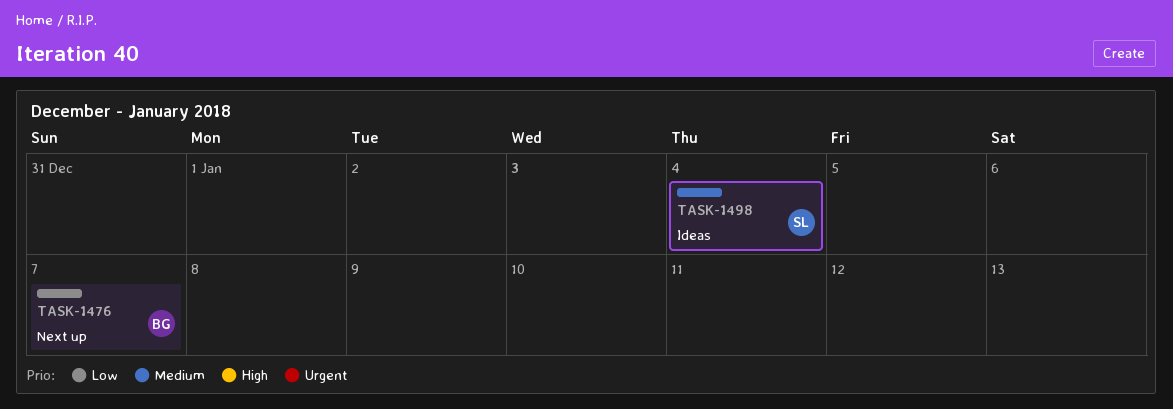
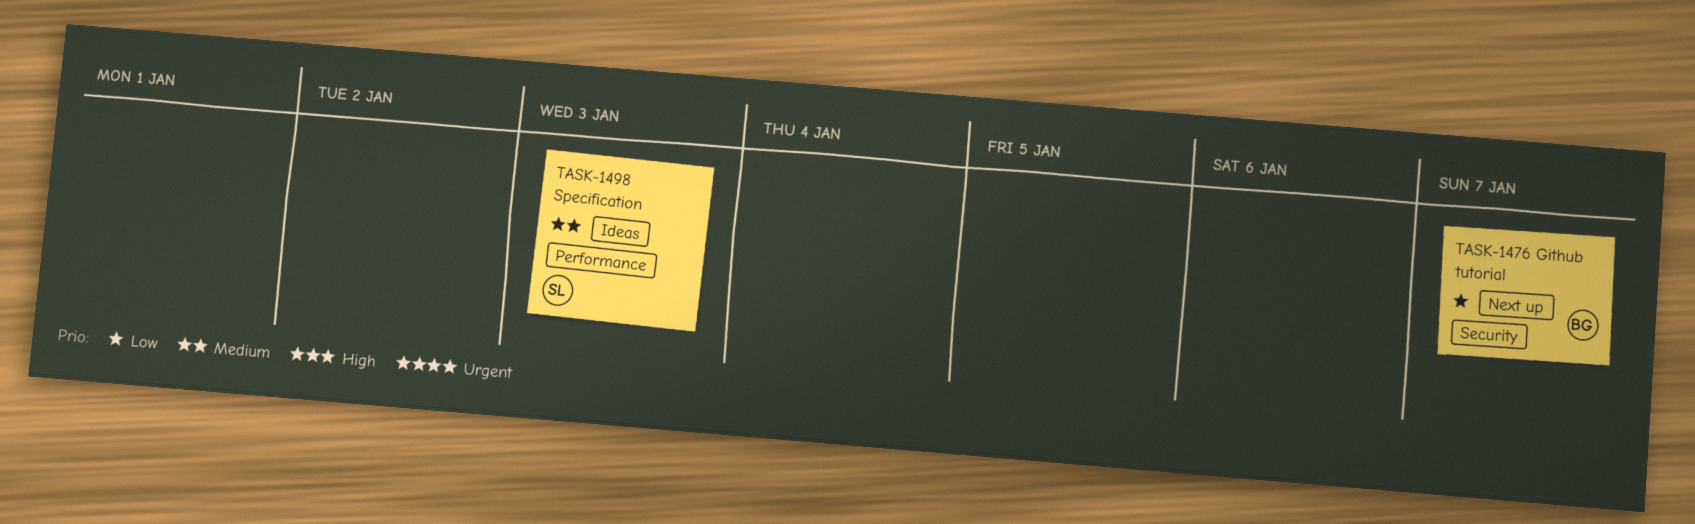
TASK-1498, due: Jan 4 -> Jan 3

